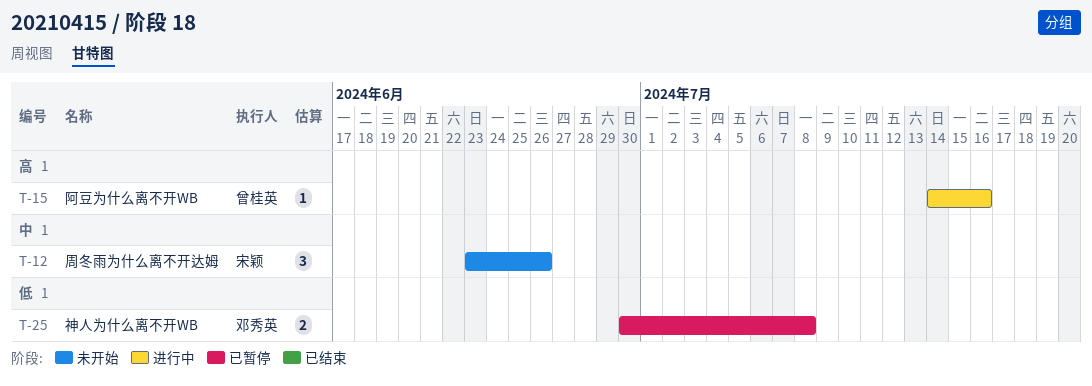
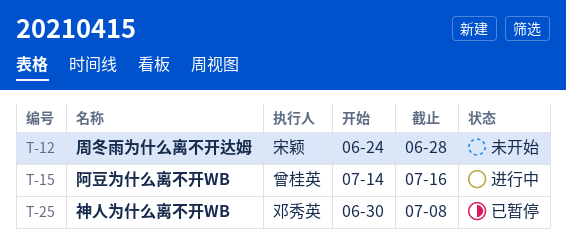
T-12, start: Jun 23 -> Jun 24
T-12, due: Jun 26 -> Jun 28

